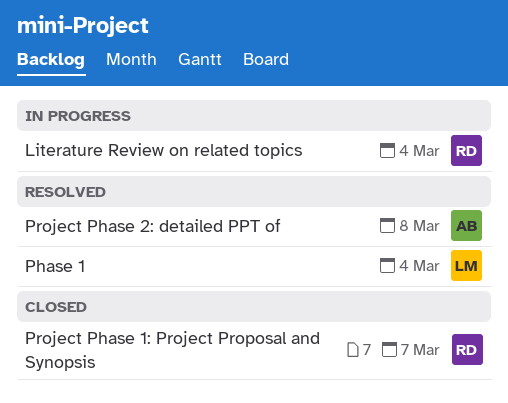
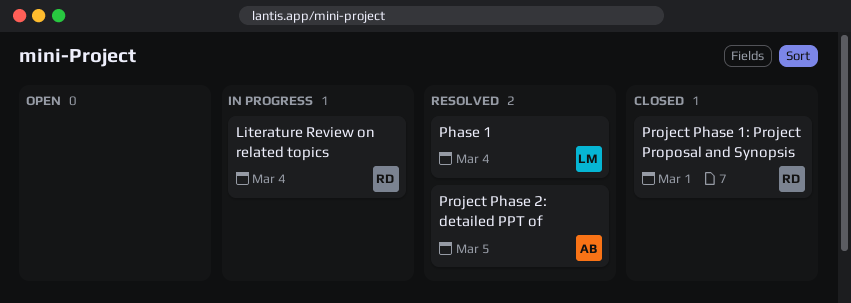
Project Phase 1: Project Proposal and Synopsis, due: Mar 7 -> Mar 1
Project Phase 2: detailed PPT of, due: Mar 8 -> Mar 5

